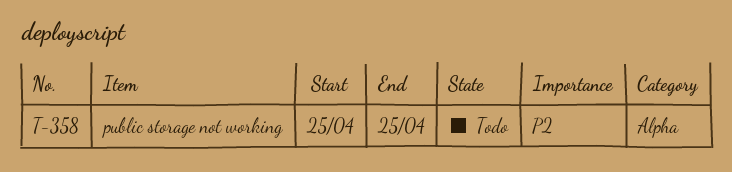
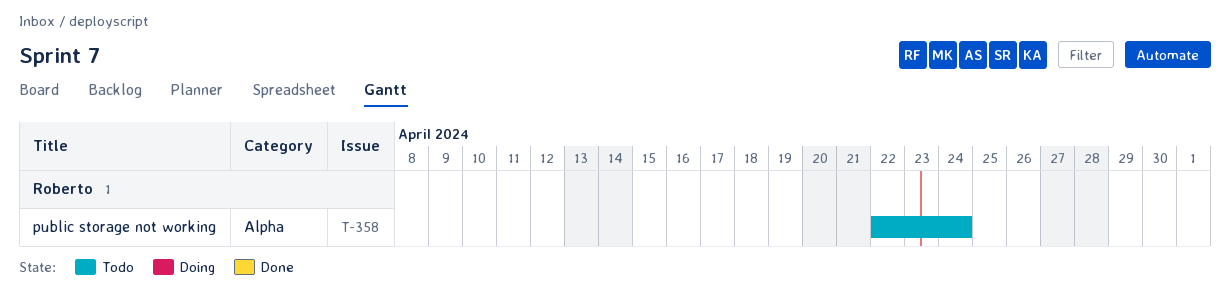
T-358, start: Apr 25 -> Apr 22
T-358, due: Apr 25 -> Apr 24

